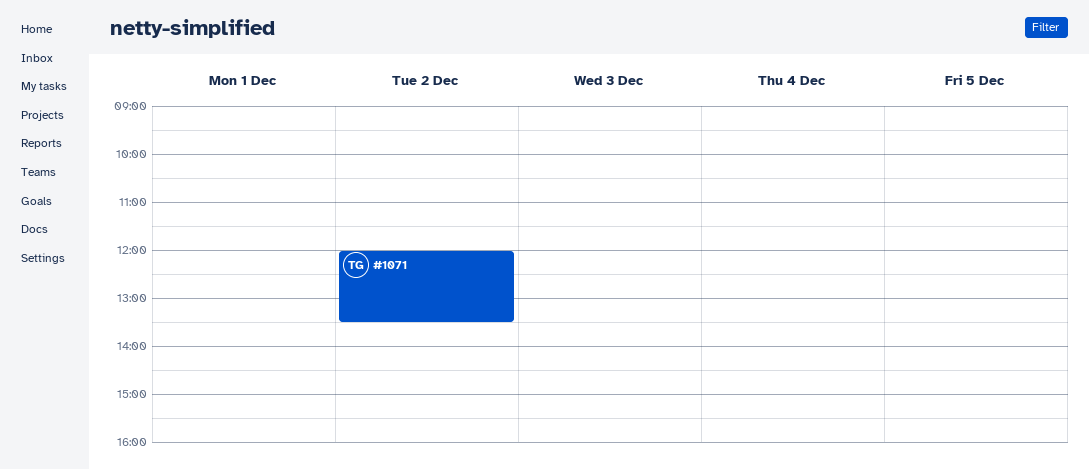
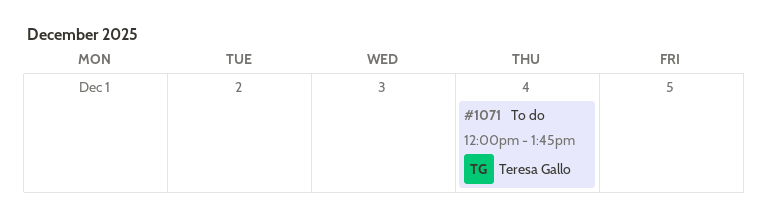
#1071, day: Dec 2 -> Dec 4
#1071, ends: 13:30 -> 13:45

